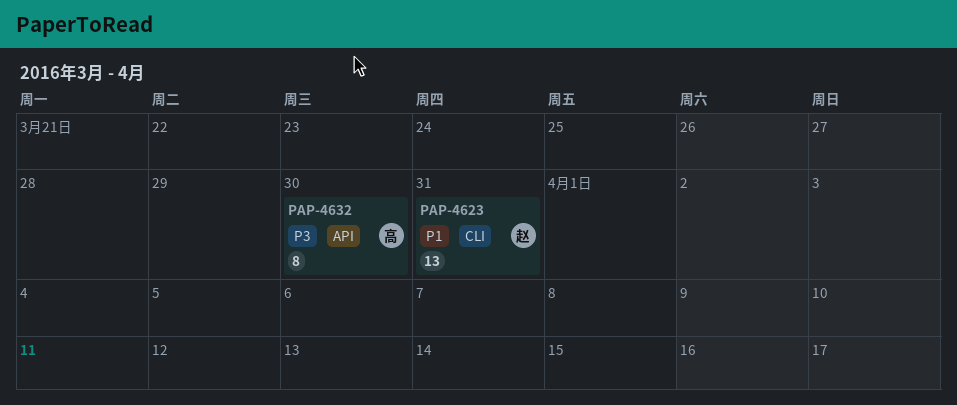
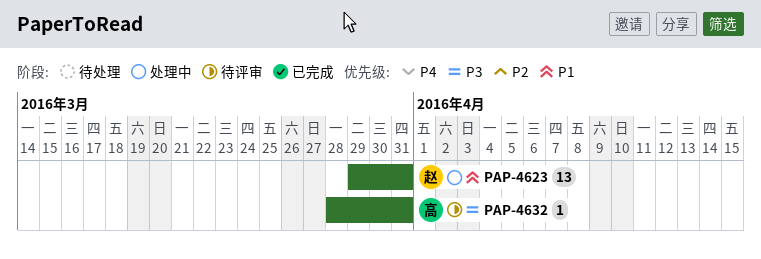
PAP-4632, estimate: 8 -> 1
PAP-4632, due: Mar 30 -> Mar 31

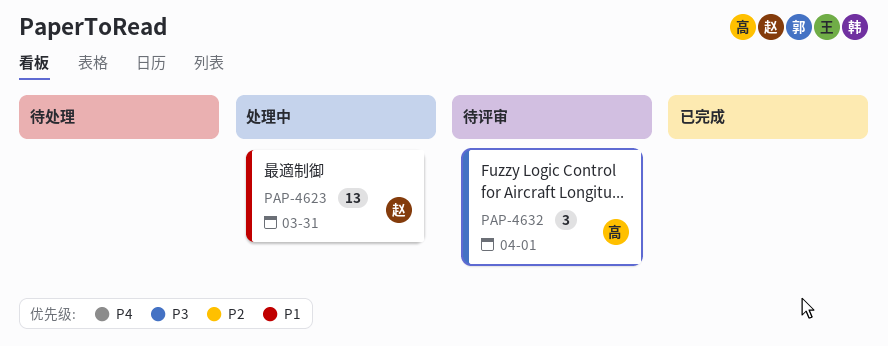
PAP-4632, estimate: 1 -> 3
PAP-4632, due: Mar 31 -> Apr 1

